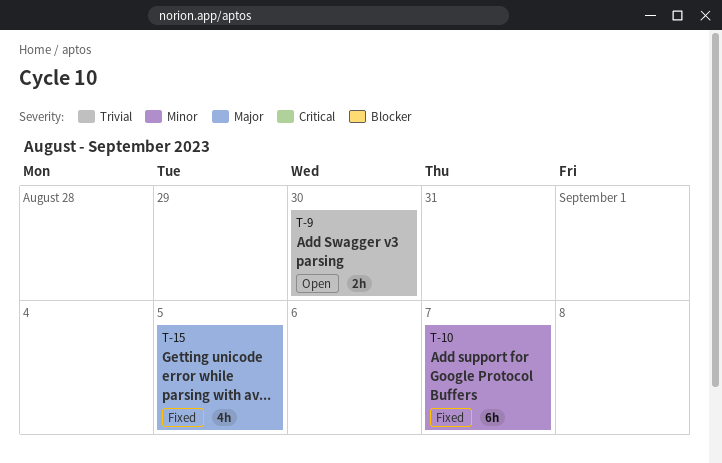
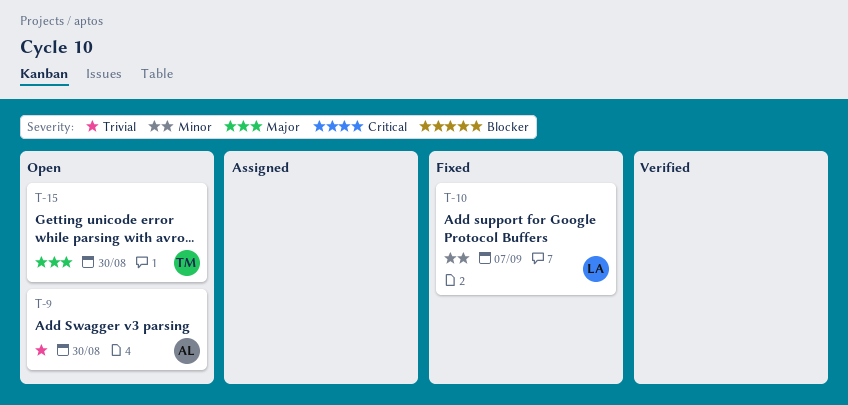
T-15, status: Fixed -> Open
T-15, due: Sep 5 -> Aug 30

